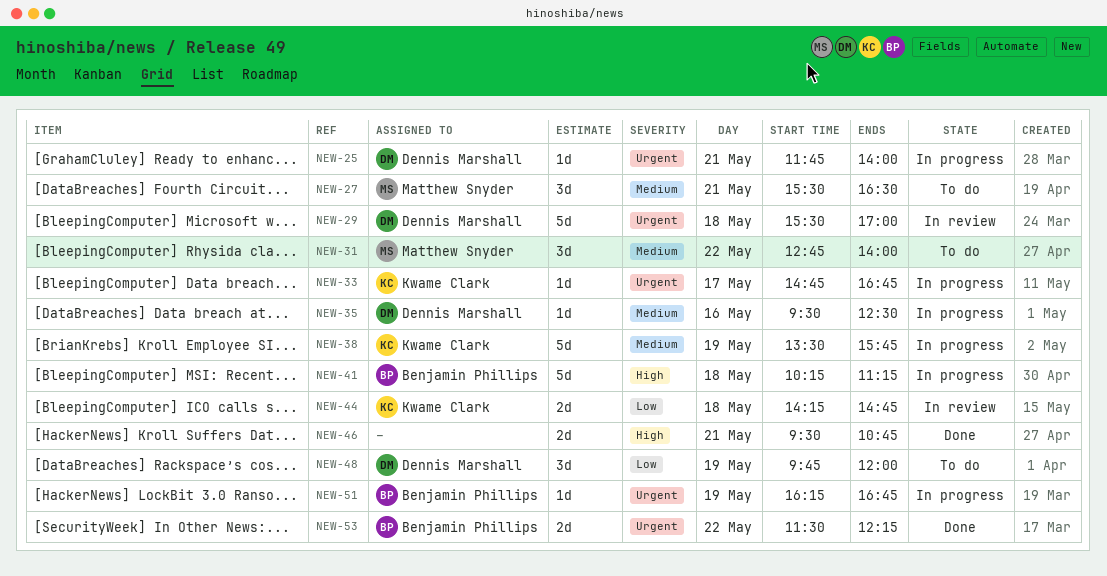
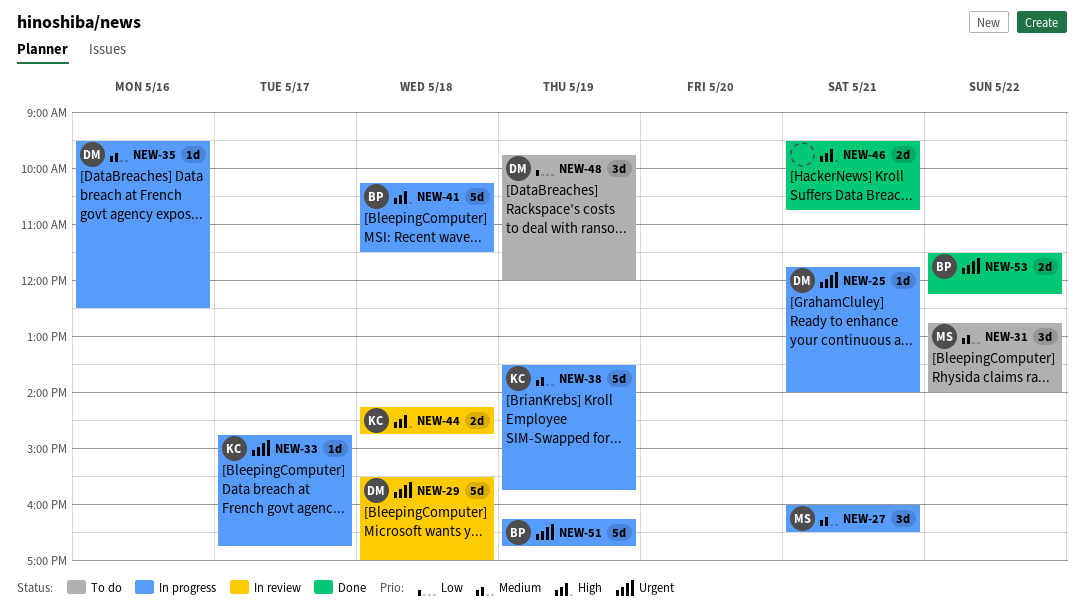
NEW-27, status: To do -> In progress
NEW-27, begins: 15:30 -> 16:00
NEW-41, ends: 11:15 -> 11:30
NEW-44, priority: Low -> High
NEW-51, estimate: 1d -> 5d

